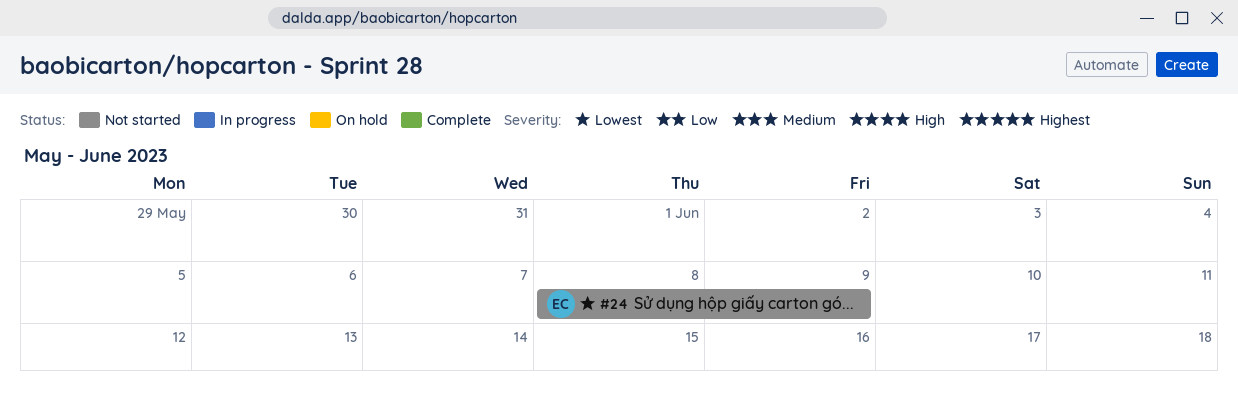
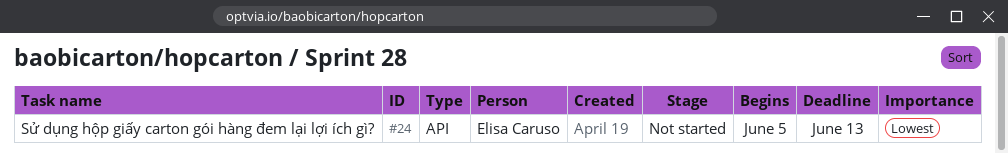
#24, start: Jun 8 -> Jun 5
#24, due: Jun 9 -> Jun 13

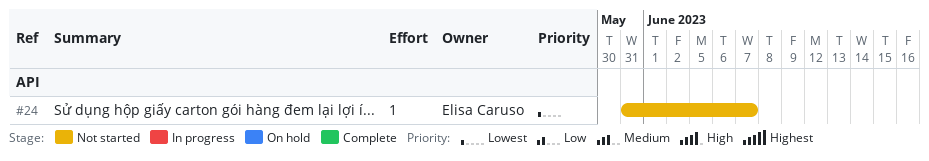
#24, start: Jun 5 -> May 31
#24, due: Jun 13 -> Jun 7

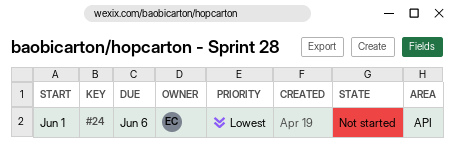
#24, start: May 31 -> Jun 1
#24, due: Jun 7 -> Jun 6

